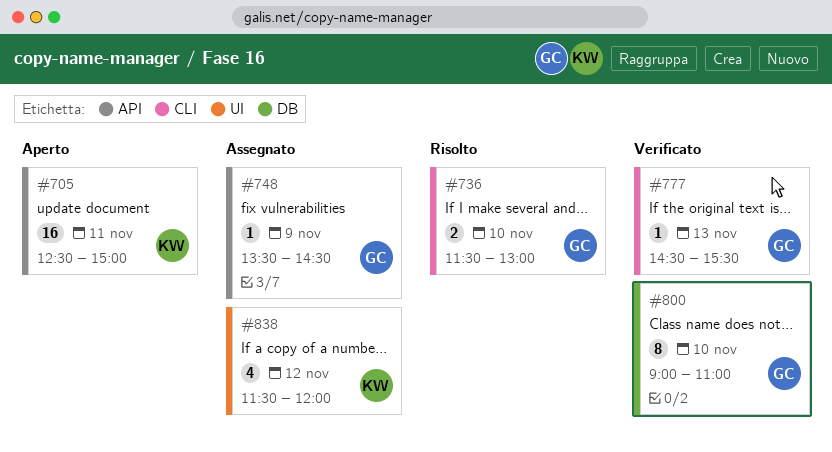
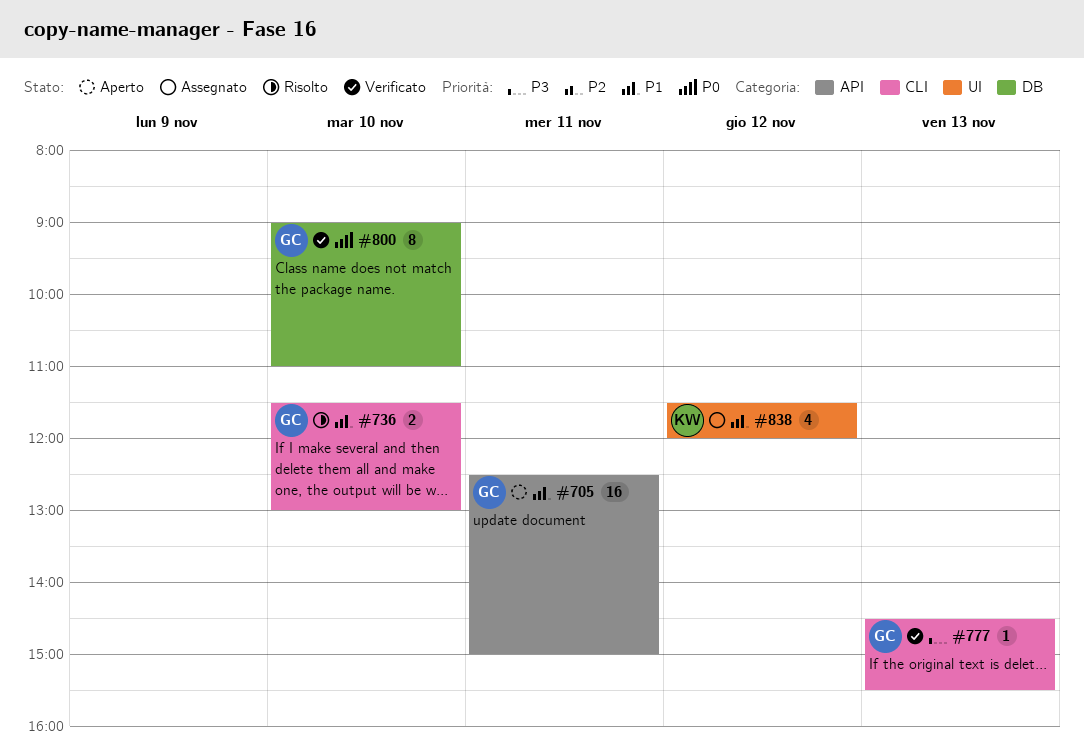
#705, owner: KW -> GC
#748: present -> none

